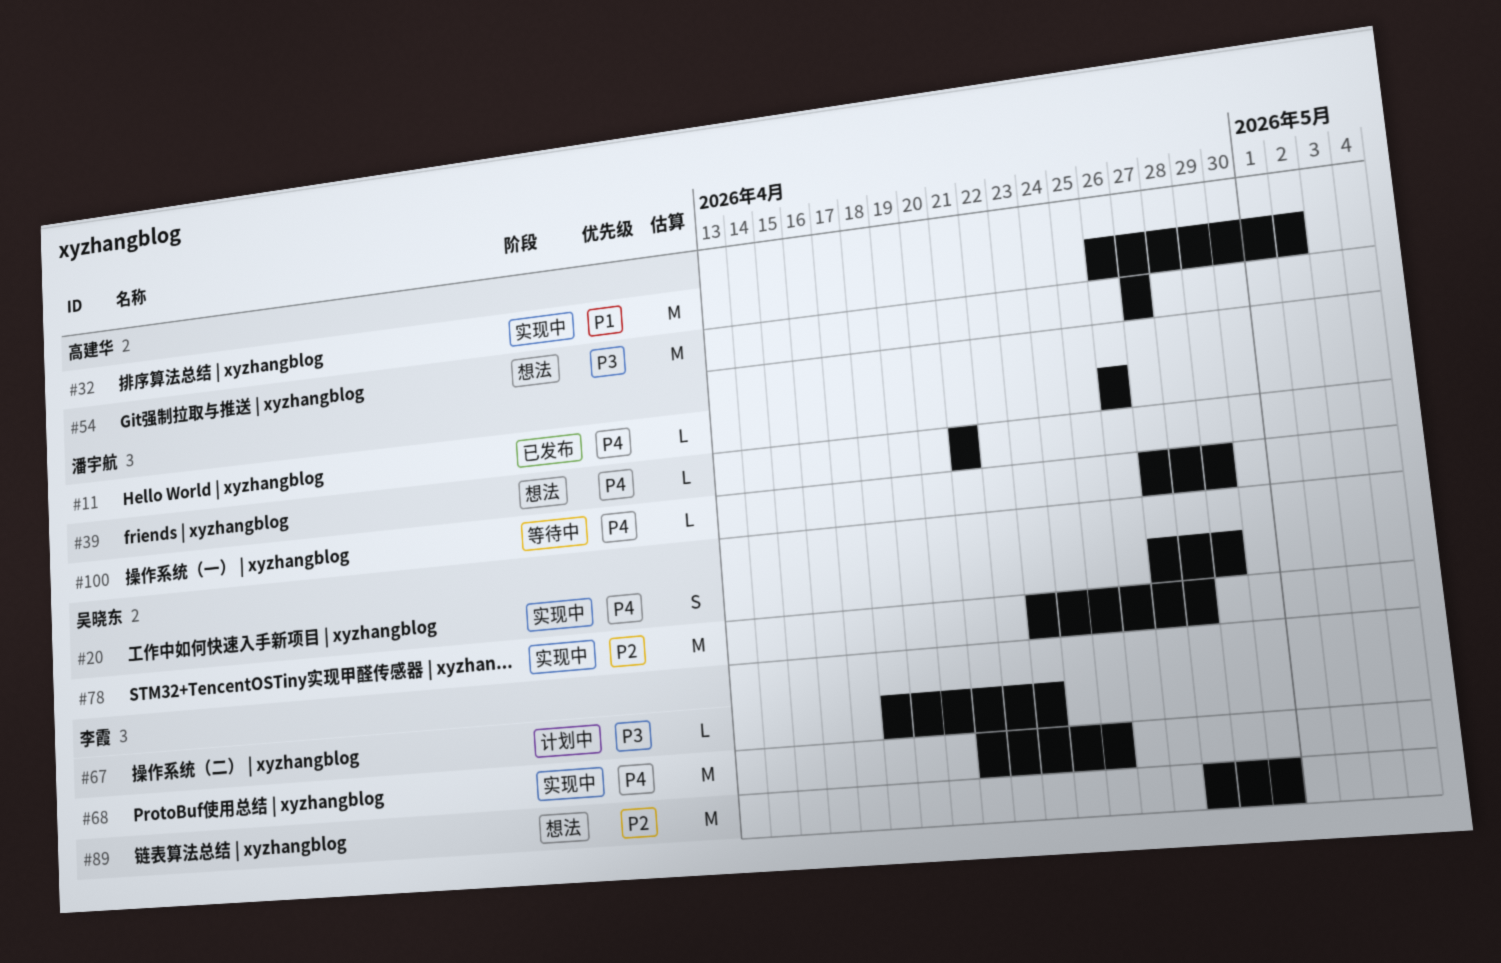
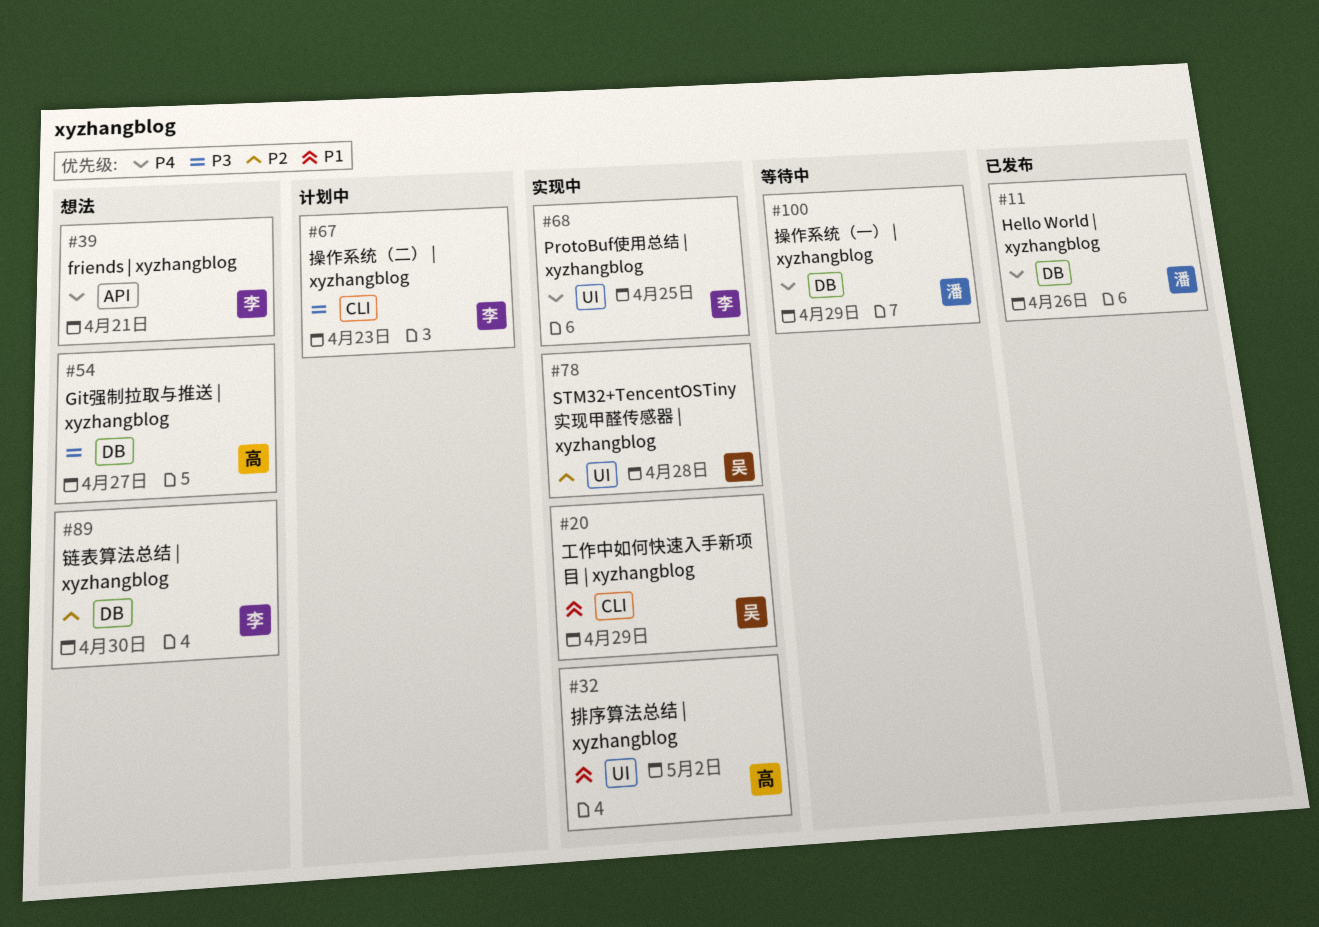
#20, priority: P4 -> P1
#39, owner: 潘宇航 -> 李霞

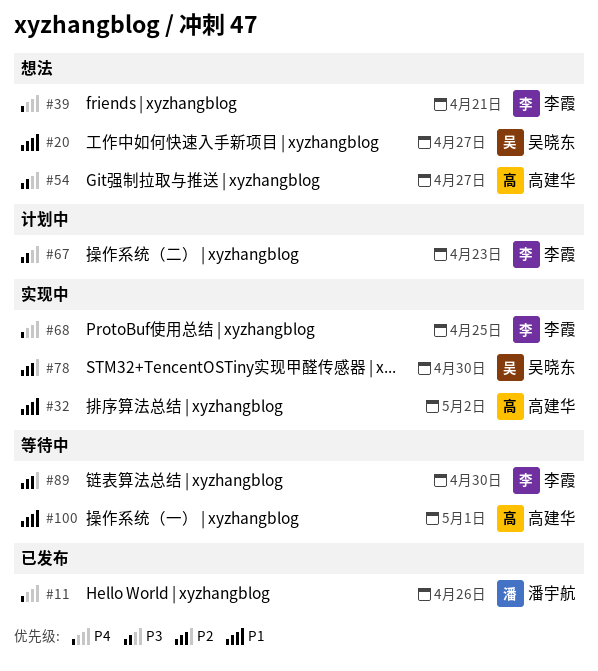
#20, status: 实现中 -> 想法
#20, due: Apr 29 -> Apr 27
#78, due: Apr 28 -> Apr 30
#89, status: 想法 -> 等待中
#100, owner: 潘宇航 -> 高建华
#100, priority: P4 -> P1
#100, due: Apr 29 -> May 1

